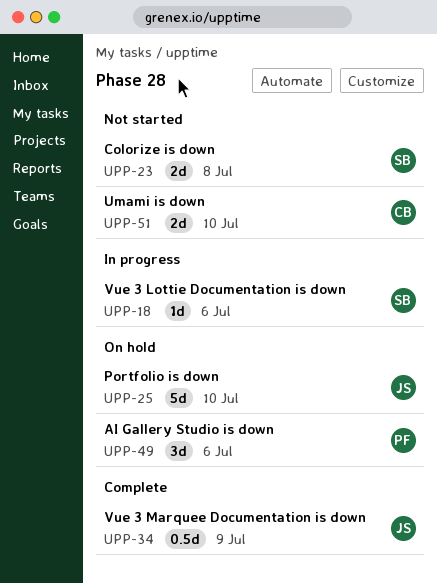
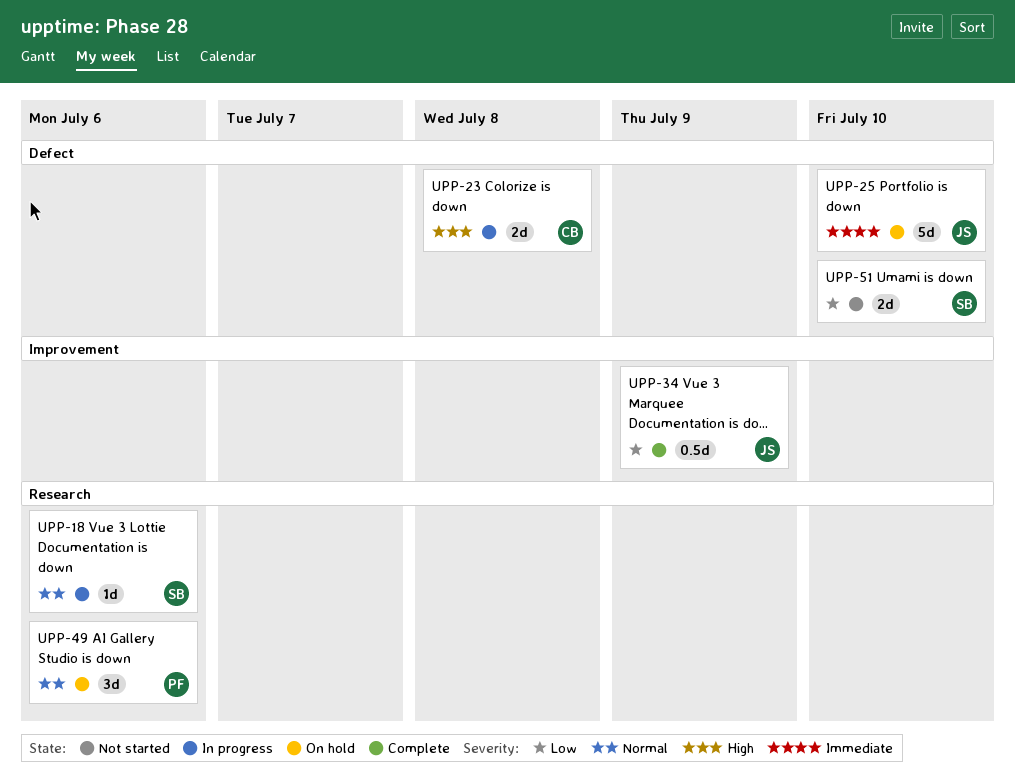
UPP-23, status: Not started -> In progress
UPP-23, owner: SB -> CB
UPP-51, owner: CB -> SB

